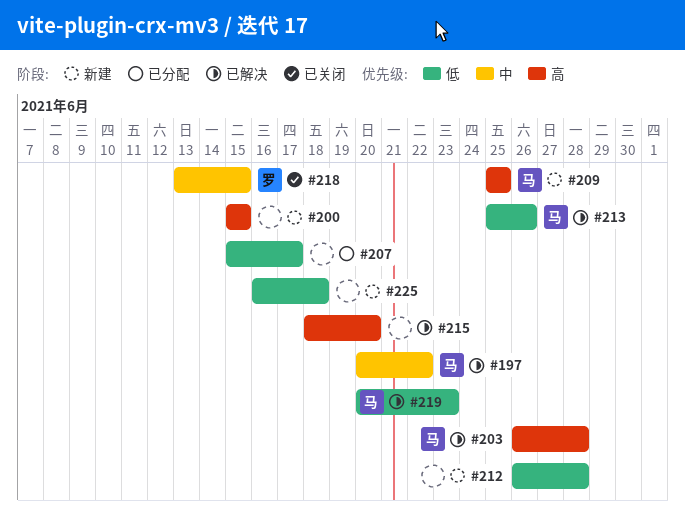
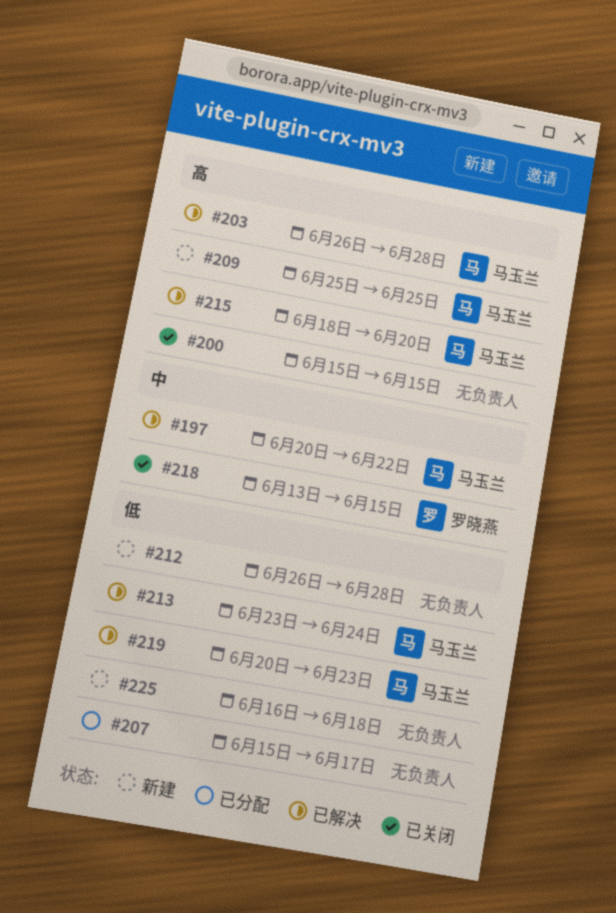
#200, status: 新建 -> 已关闭
#213, start: Jun 25 -> Jun 23
#213, due: Jun 26 -> Jun 24
#215, owner: none -> 马玉兰

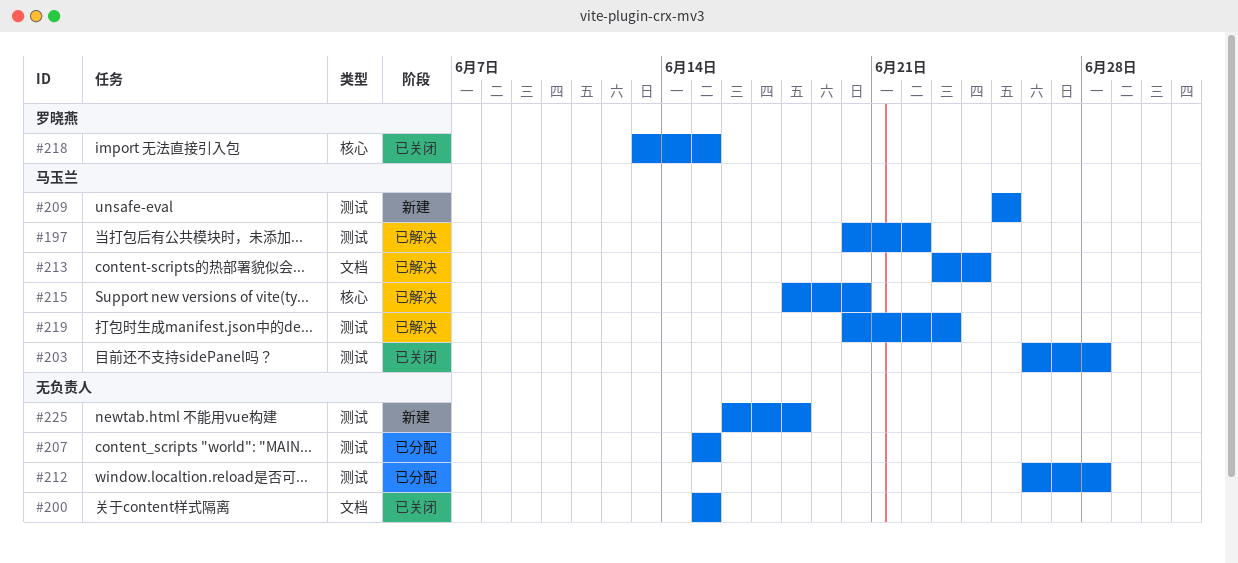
#203, status: 已解决 -> 已关闭
#207, due: Jun 17 -> Jun 15
#212, status: 新建 -> 已分配

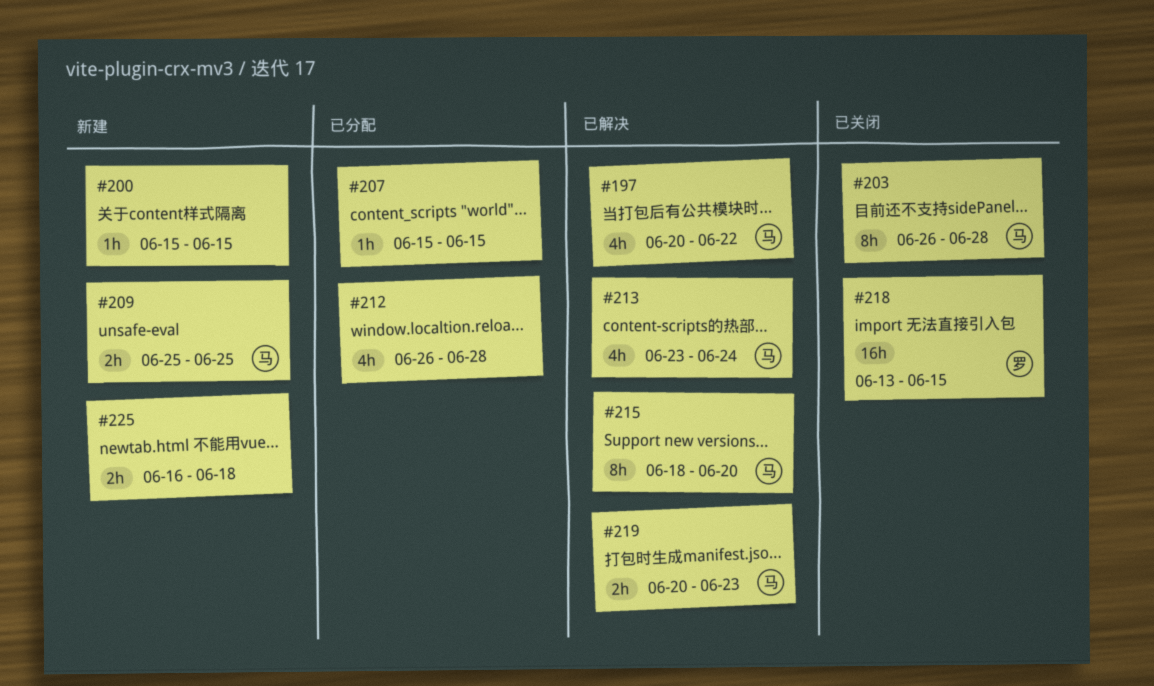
#200, status: 已关闭 -> 新建

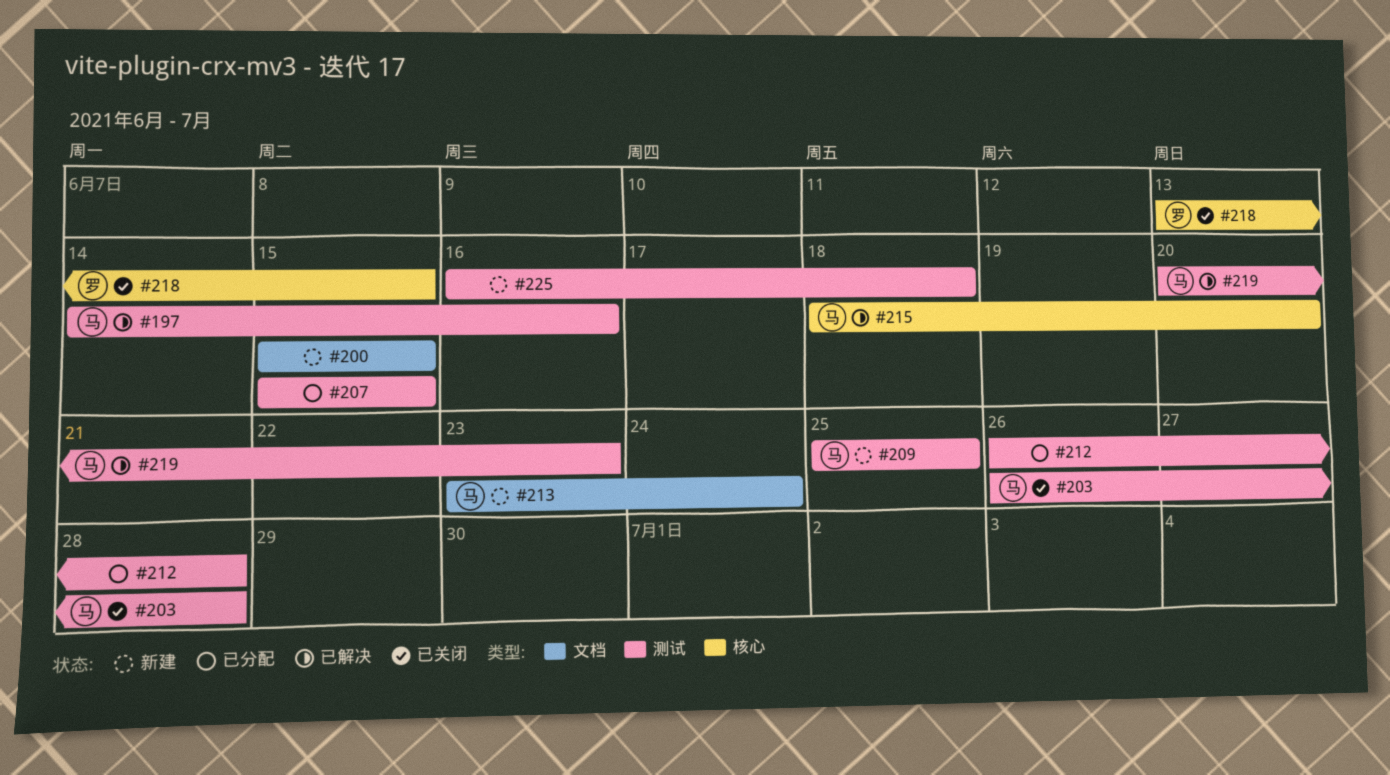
#197, start: Jun 20 -> Jun 14
#197, due: Jun 22 -> Jun 16
#213, status: 已解决 -> 新建

